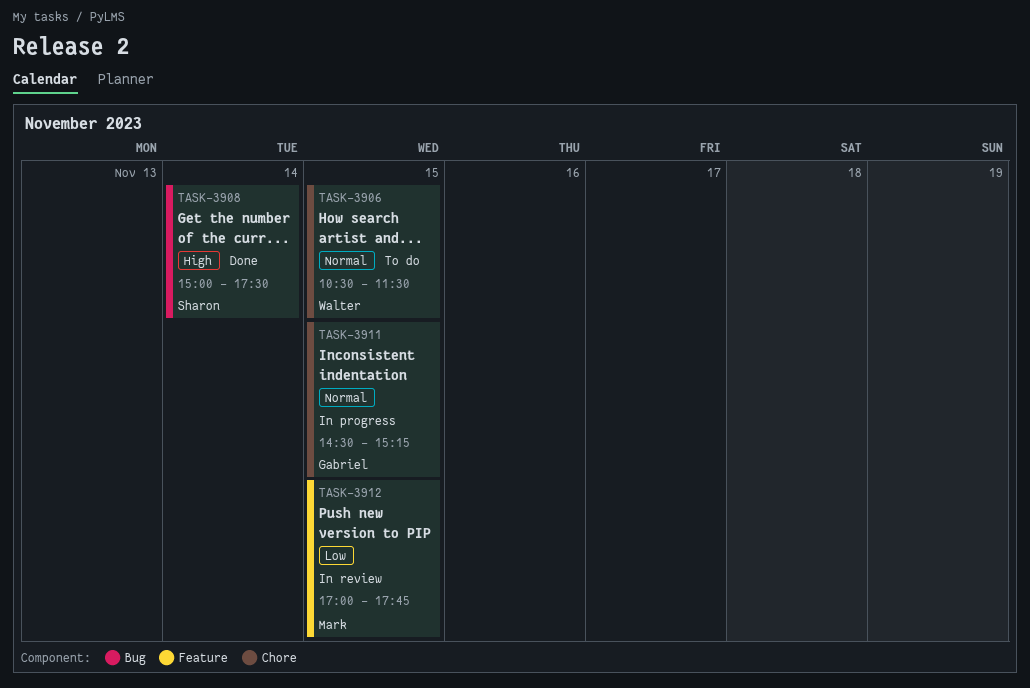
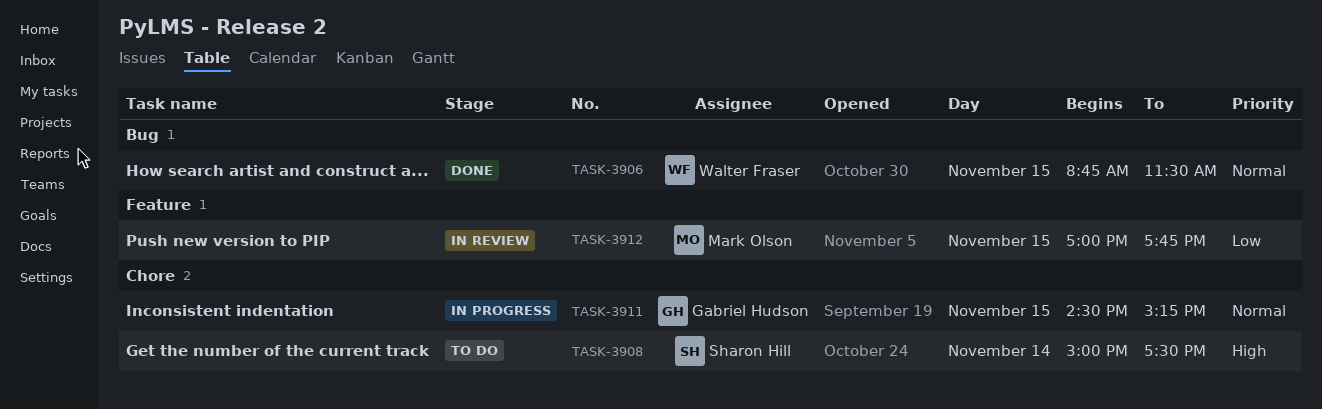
TASK-3906, status: To do -> Done
TASK-3906, label: Chore -> Bug
TASK-3906, begins: 10:30 -> 08:45
TASK-3908, status: Done -> To do
TASK-3908, label: Bug -> Chore

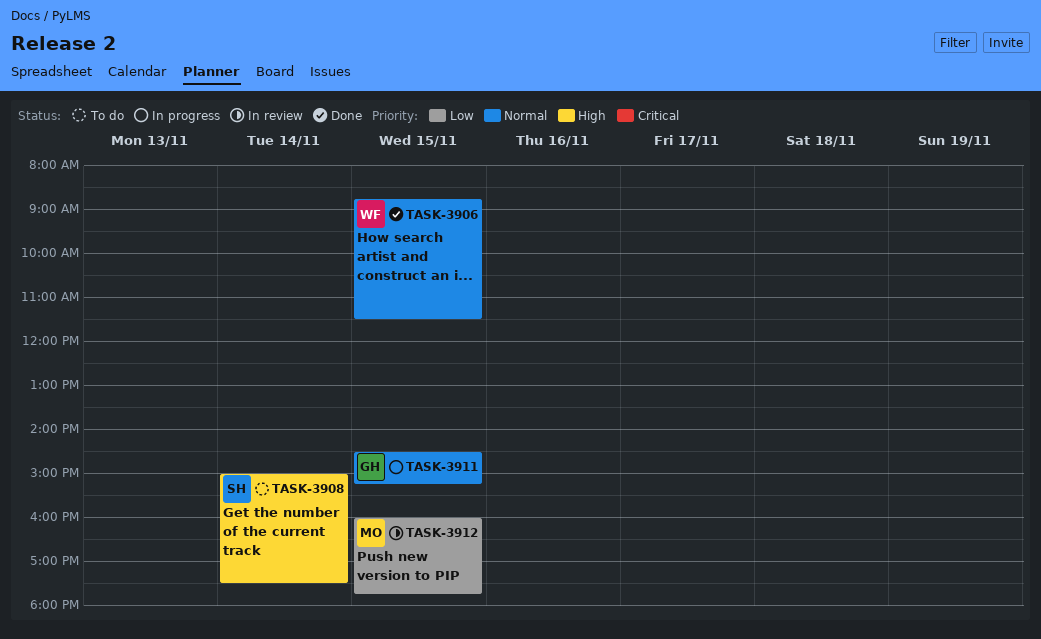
TASK-3912, begins: 17:00 -> 16:00

